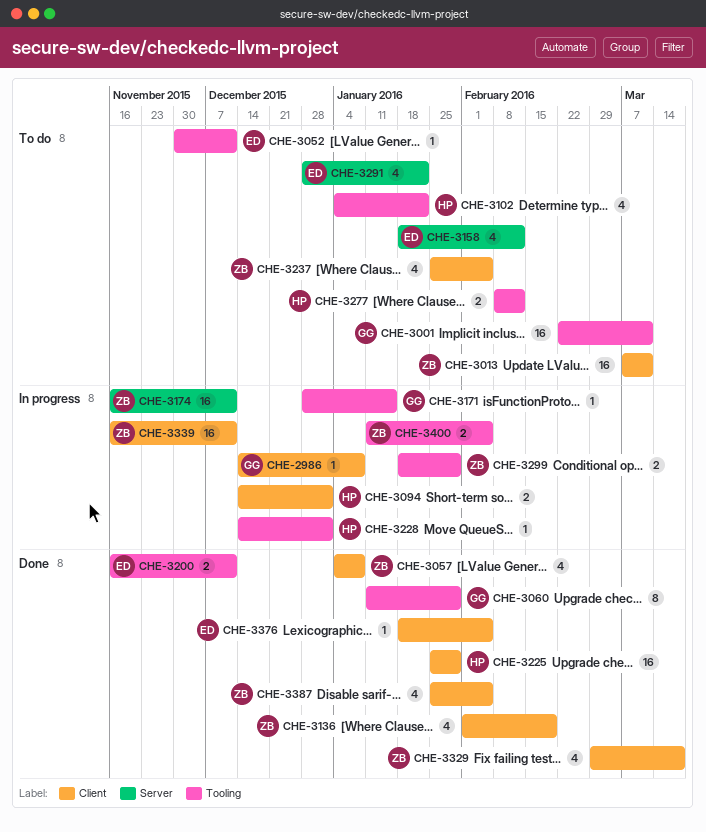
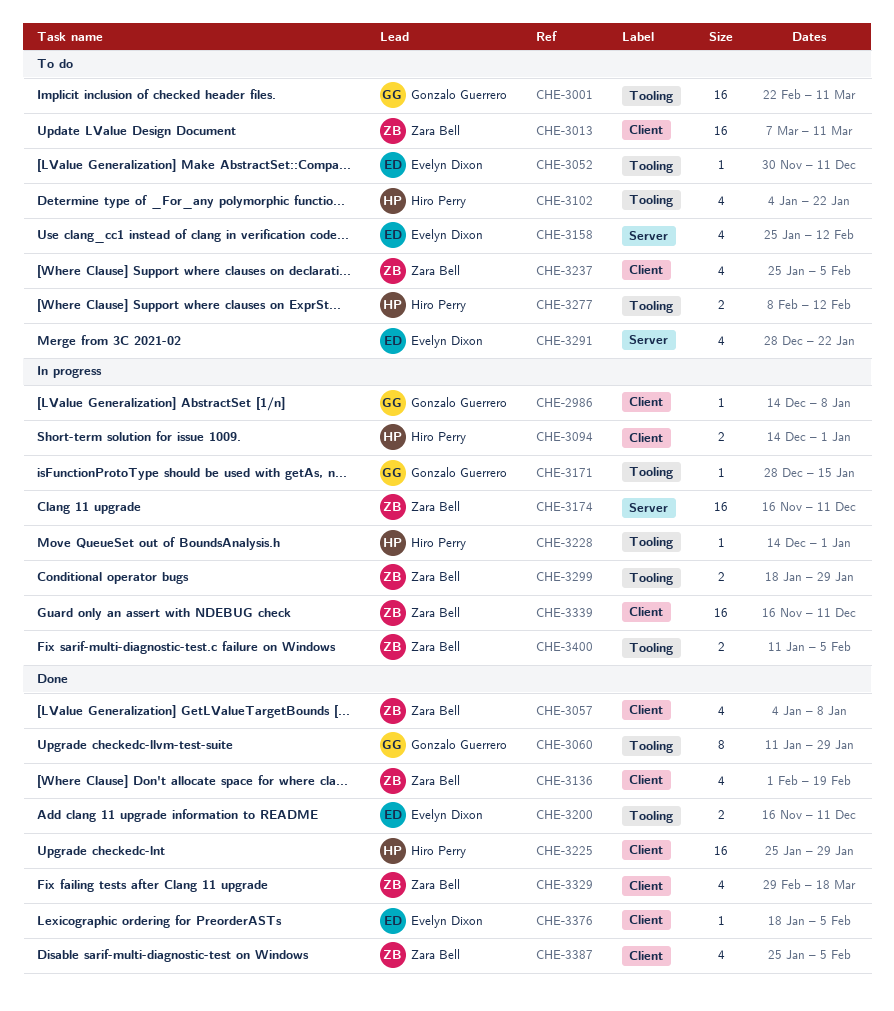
CHE-3158, start: Jan 18 -> Jan 25

